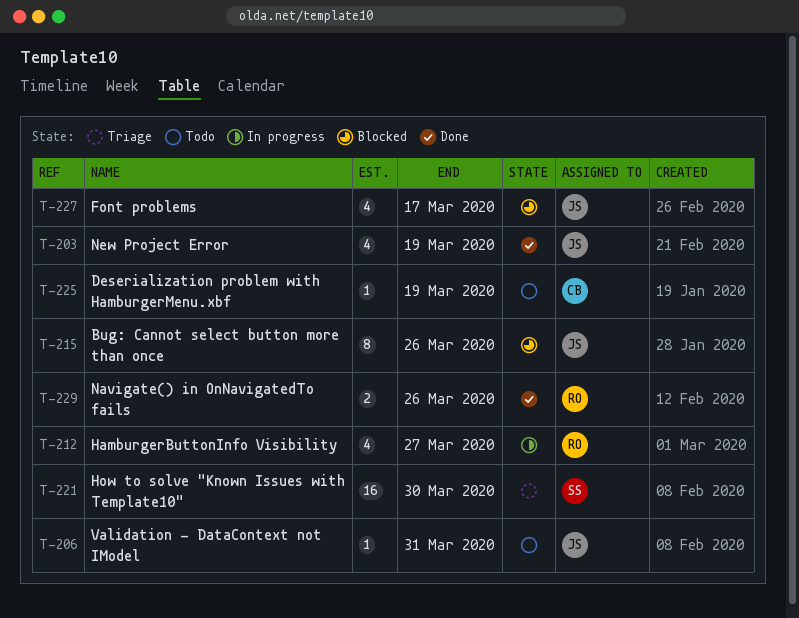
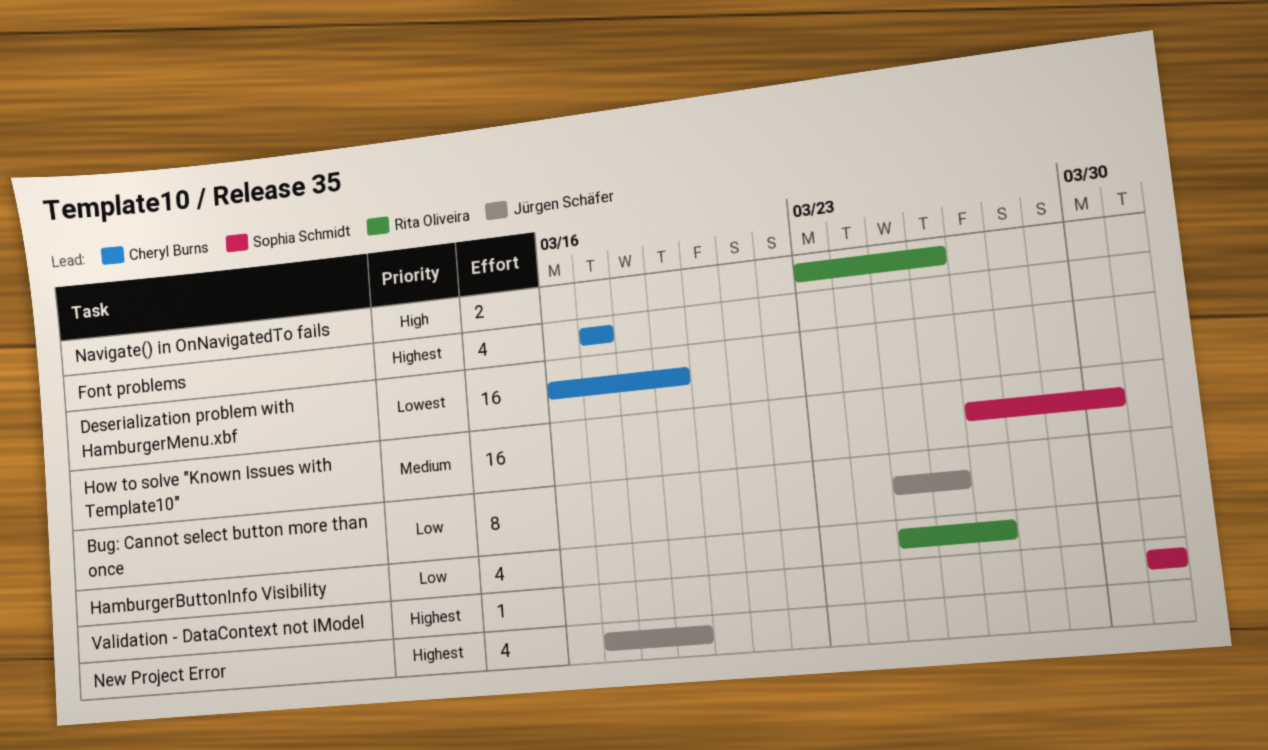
Deserialization problem with HamburgerMenu.xbf, estimate: 1 -> 16
Font problems, owner: Jürgen Schäfer -> Cheryl Burns
Validation - DataContext not IModel, owner: Jürgen Schäfer -> Sophia Schmidt

